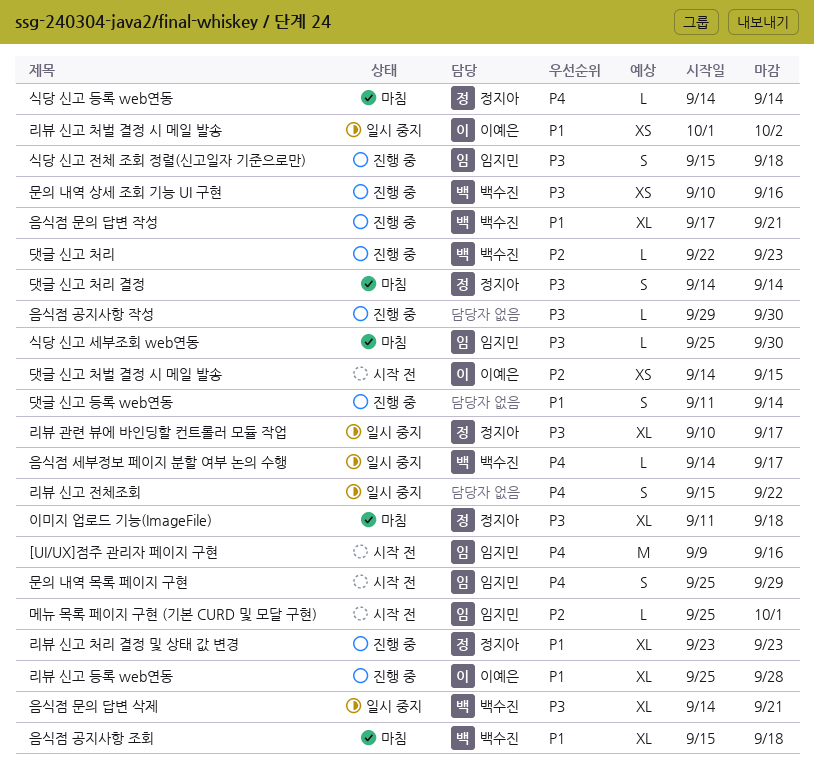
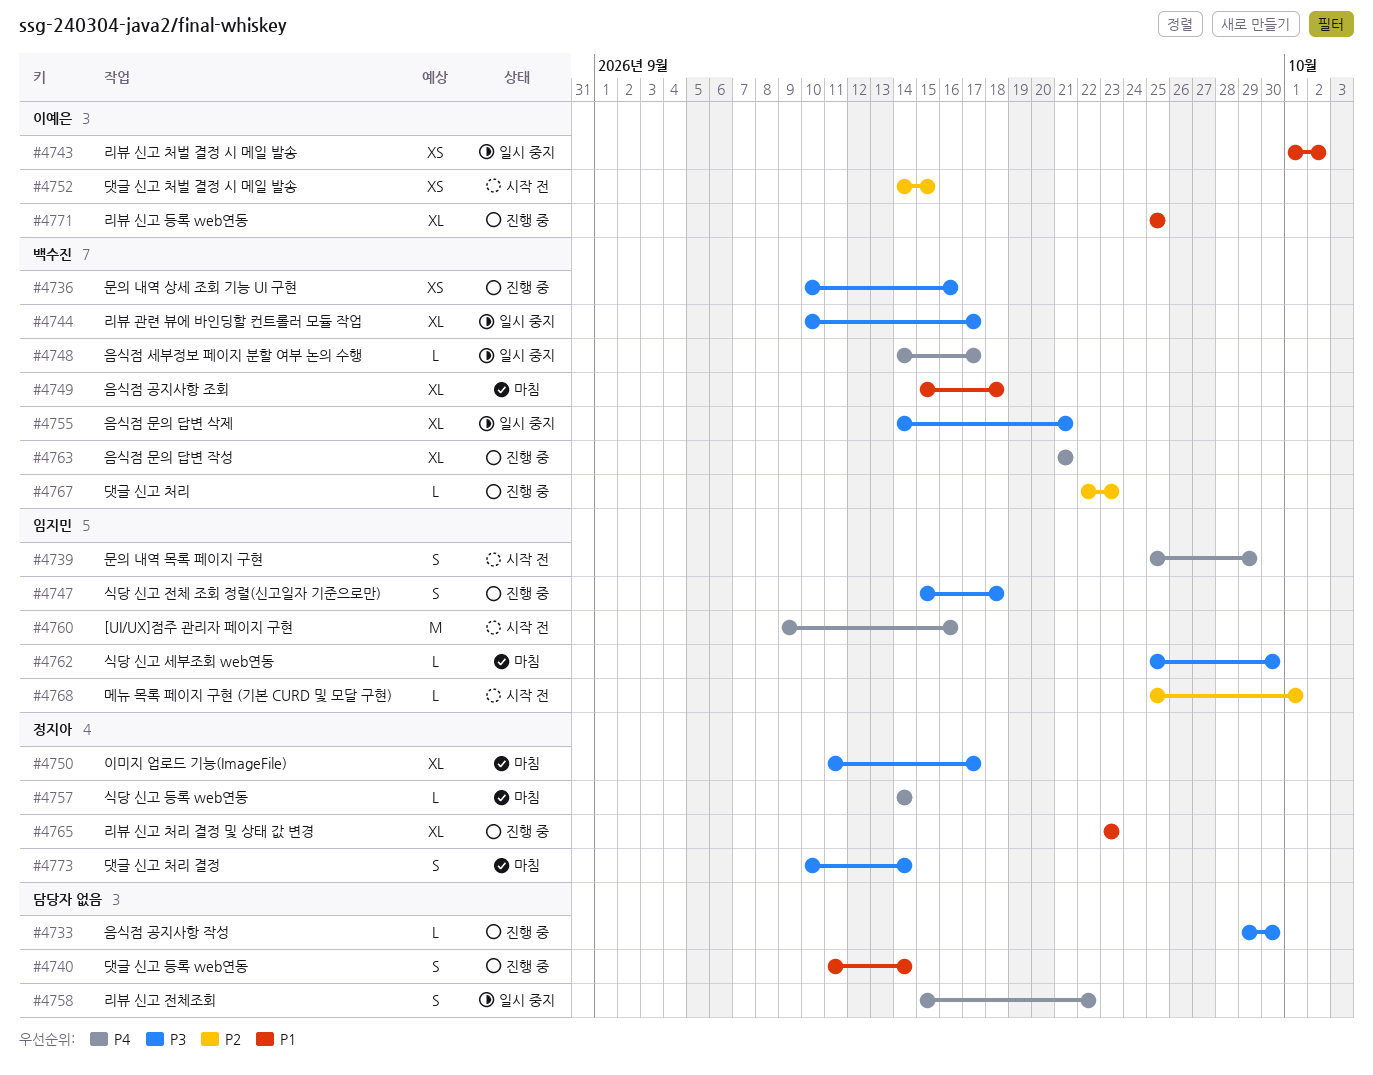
댓글 신고 처리 결정, start: Sep 14 -> Sep 10
리뷰 관련 뷰에 바인딩할 컨트롤러 모듈 작업, owner: 정지아 -> 백수진
리뷰 신고 등록 web연동, due: Sep 28 -> Sep 25
음식점 문의 답변 작성, priority: P1 -> P4
음식점 문의 답변 작성, start: Sep 17 -> Sep 21
이미지 업로드 기능(ImageFile), due: Sep 18 -> Sep 17

